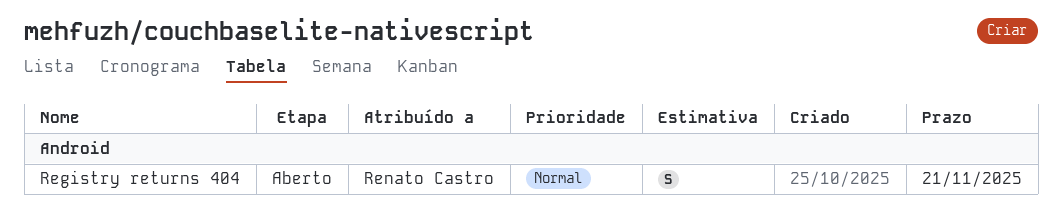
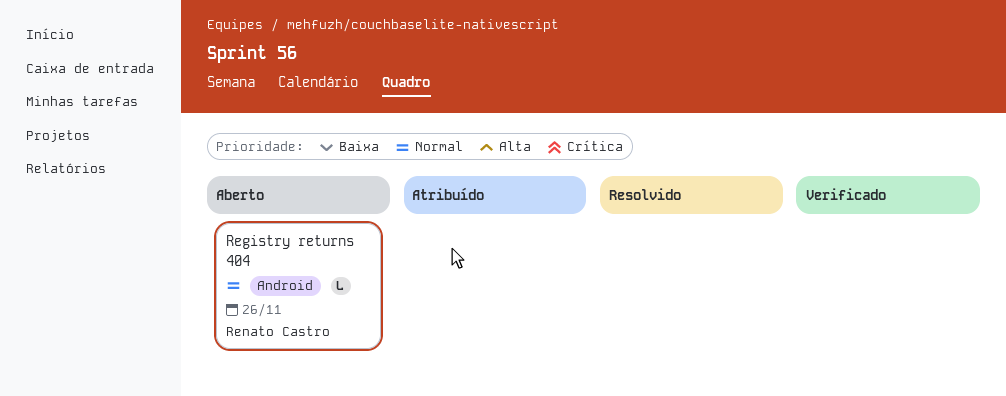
Registry returns 404, estimate: S -> L
Registry returns 404, due: Nov 21 -> Nov 26

